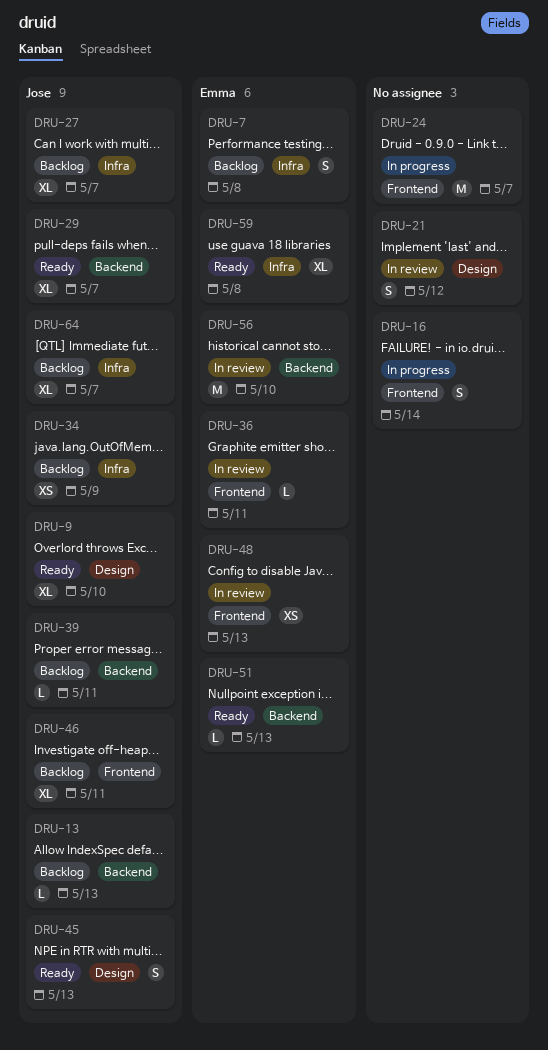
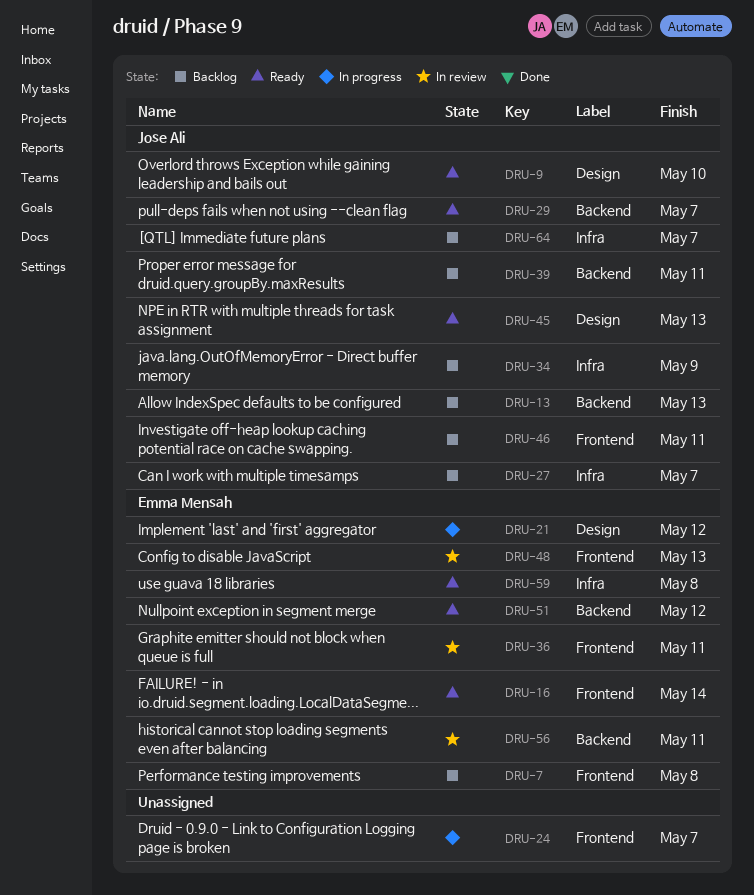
DRU-7, label: Infra -> Frontend
DRU-16, status: In progress -> Ready
DRU-16, owner: none -> Emma Mensah
DRU-21, status: In review -> In progress
DRU-21, owner: none -> Emma Mensah
DRU-51, due: May 13 -> May 12
DRU-56, due: May 10 -> May 11

